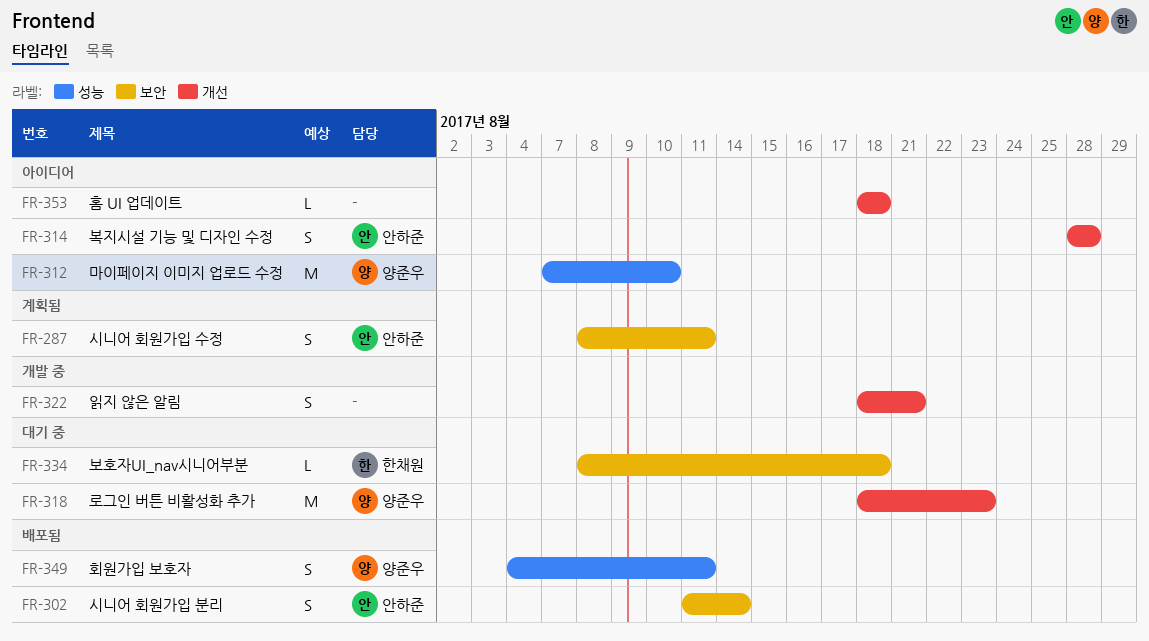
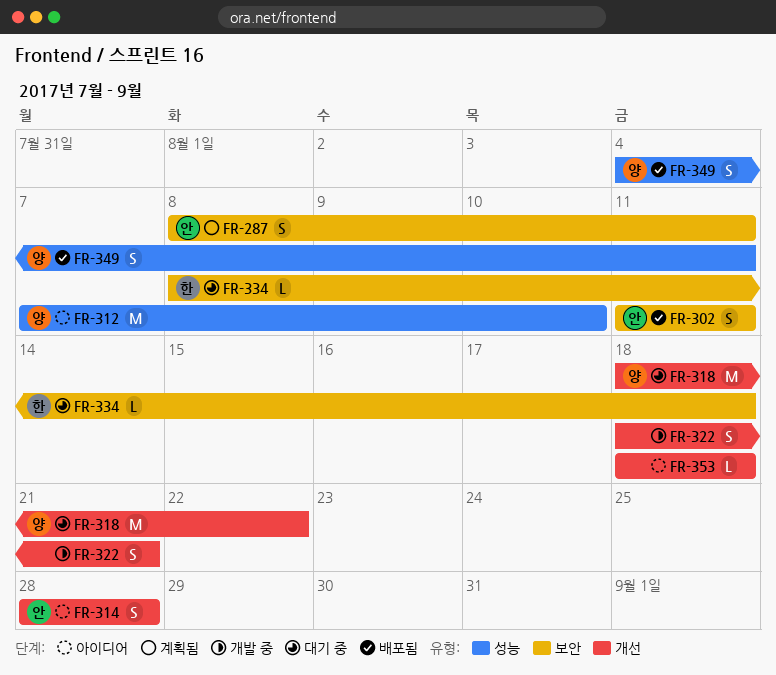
FR-302, due: Aug 14 -> Aug 11
FR-318, due: Aug 23 -> Aug 22

